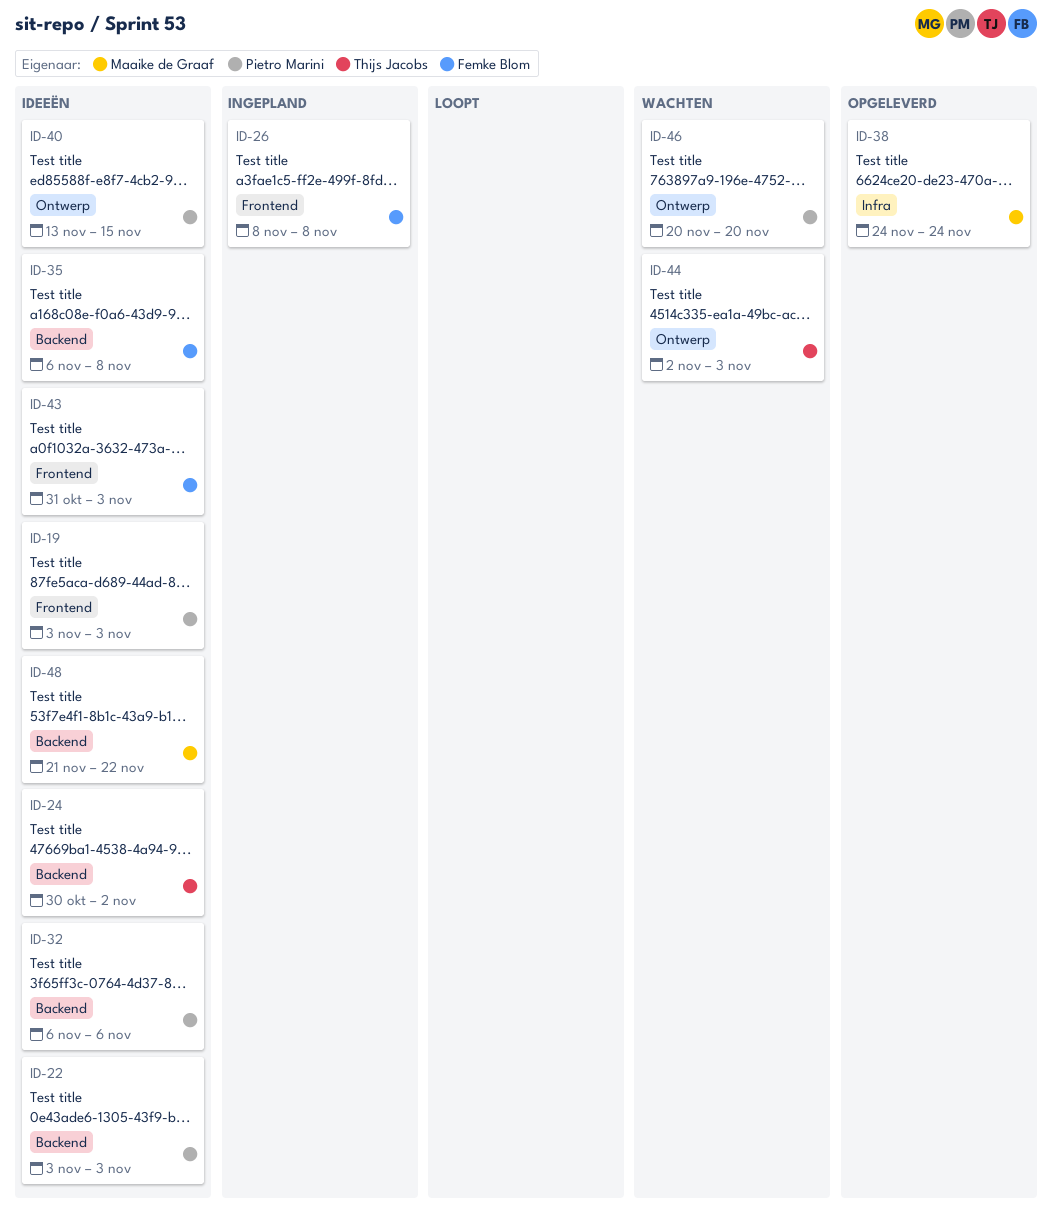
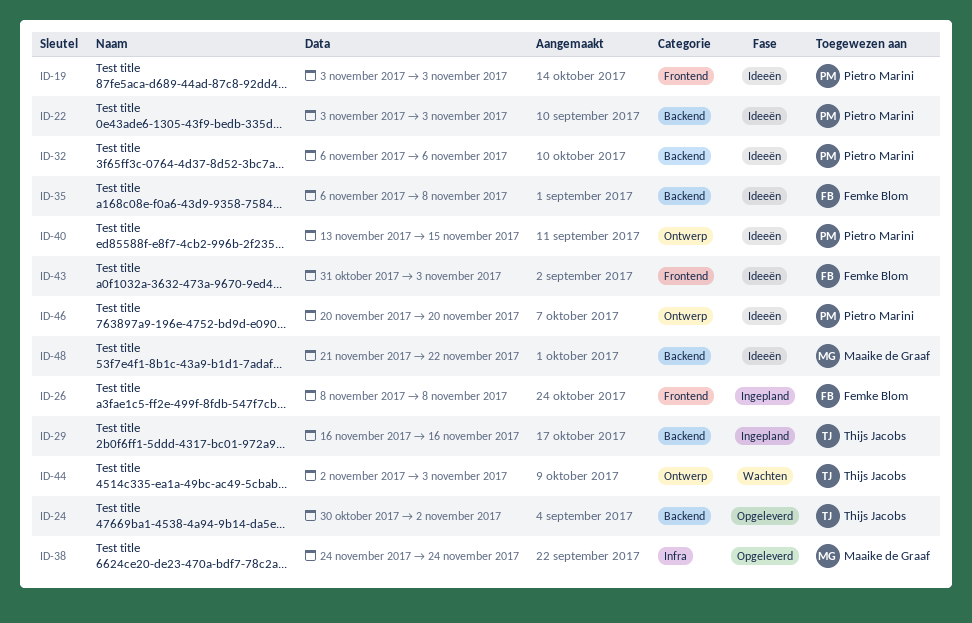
ID-24, status: Ideeën -> Opgeleverd
ID-29: none -> present
ID-46, status: Wachten -> Ideeën

